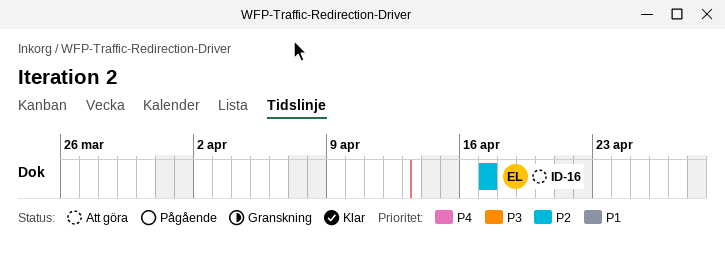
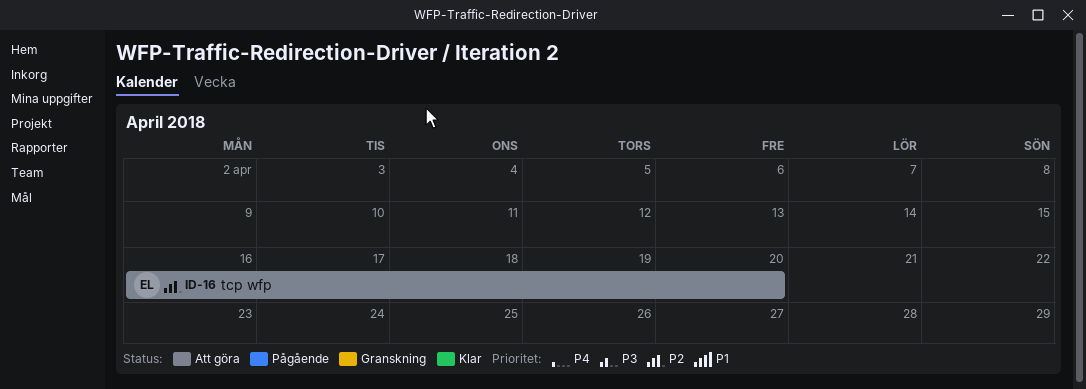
ID-16, start: Apr 17 -> Apr 16
ID-16, due: Apr 17 -> Apr 20

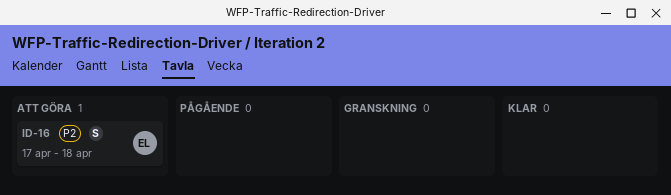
ID-16, start: Apr 16 -> Apr 17
ID-16, due: Apr 20 -> Apr 18

